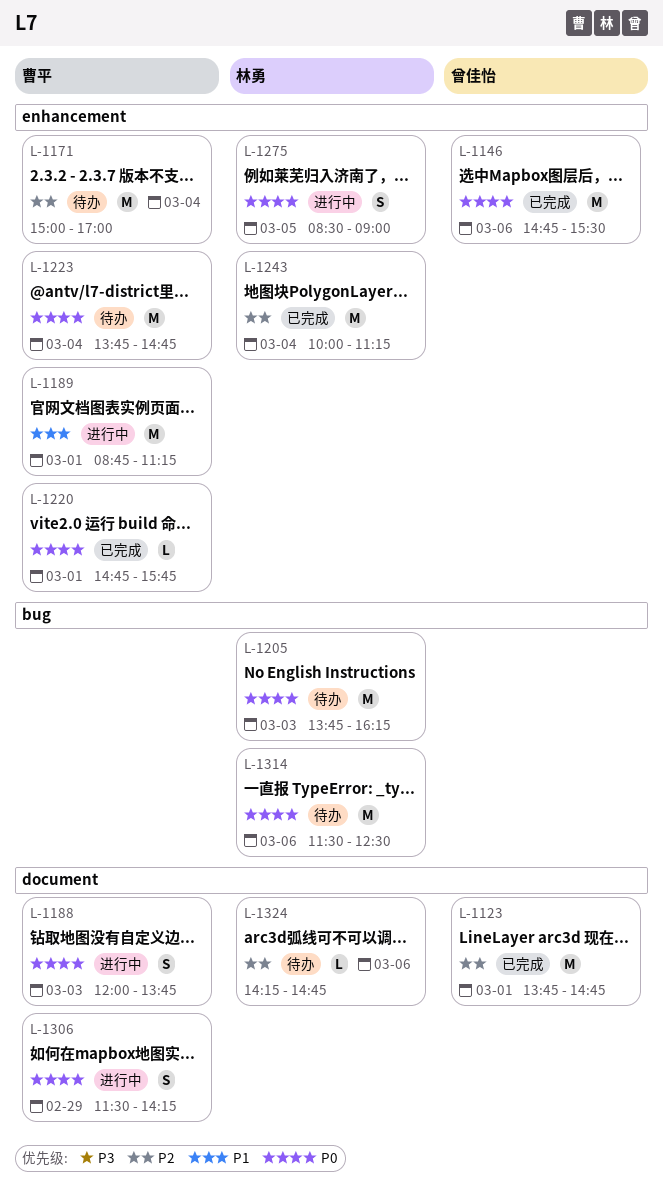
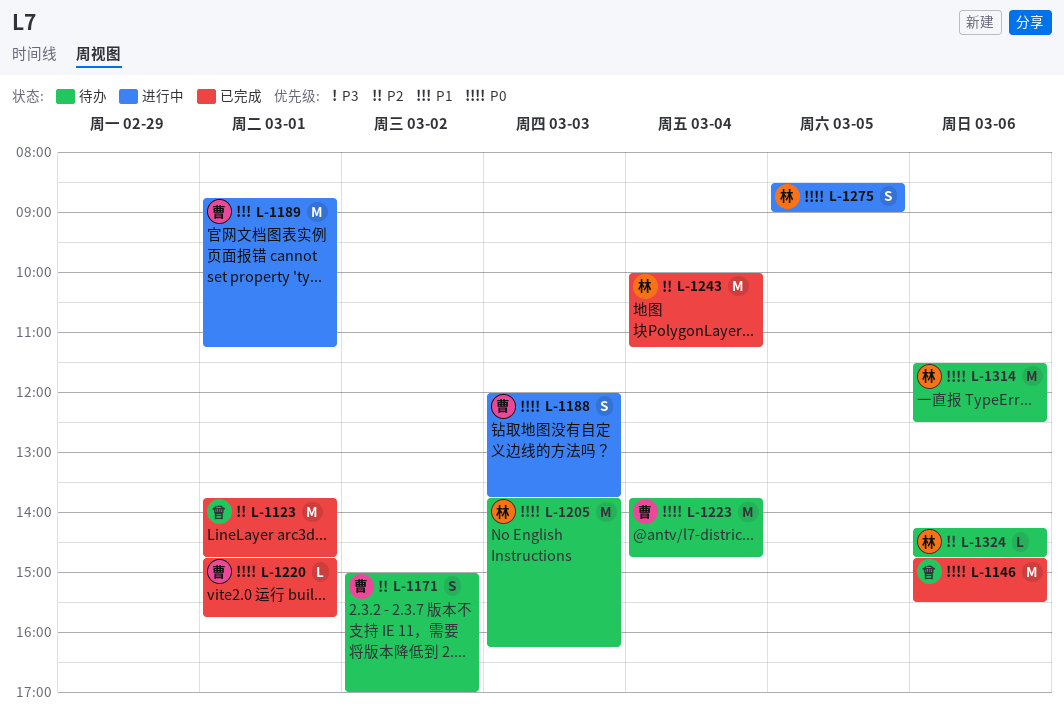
L-1171, estimate: M -> S
L-1171, day: Mar 4 -> Mar 2
L-1306: present -> none

